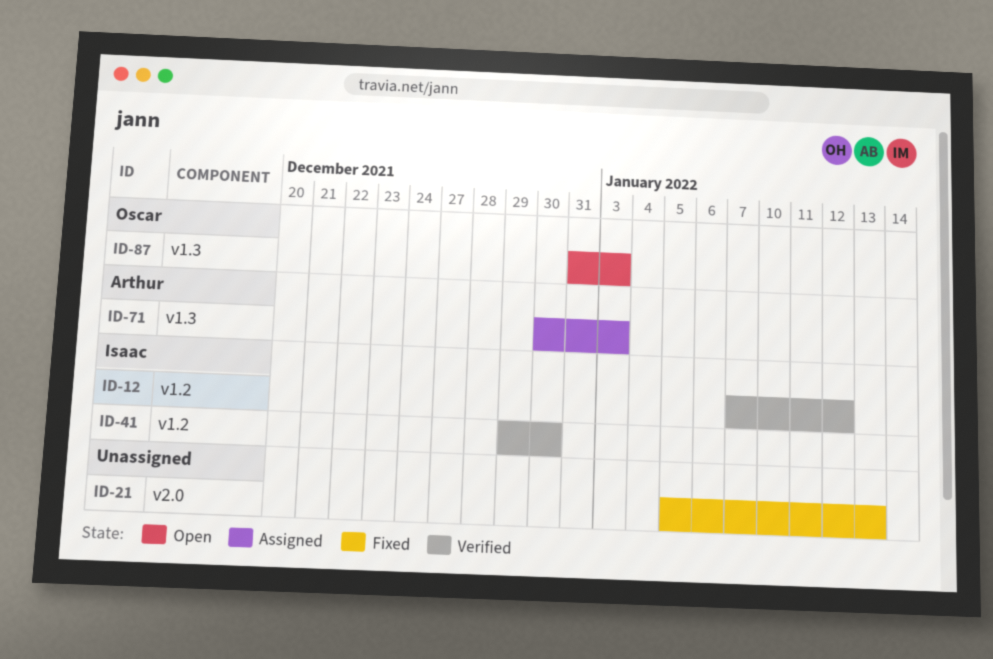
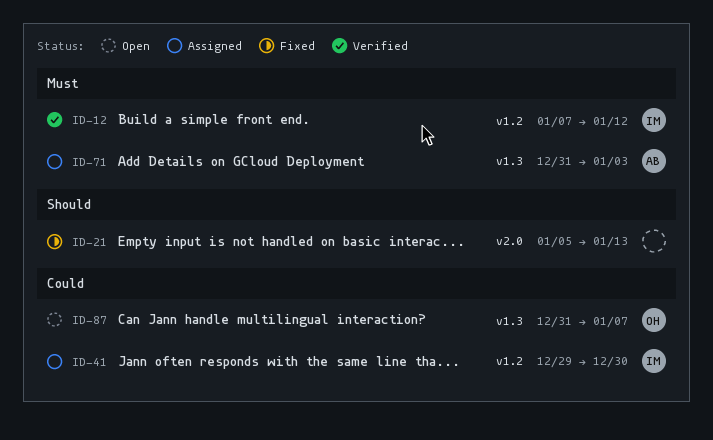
ID-41, status: Verified -> Assigned
ID-71, start: Dec 30 -> Dec 31
ID-87, due: Jan 3 -> Jan 7

